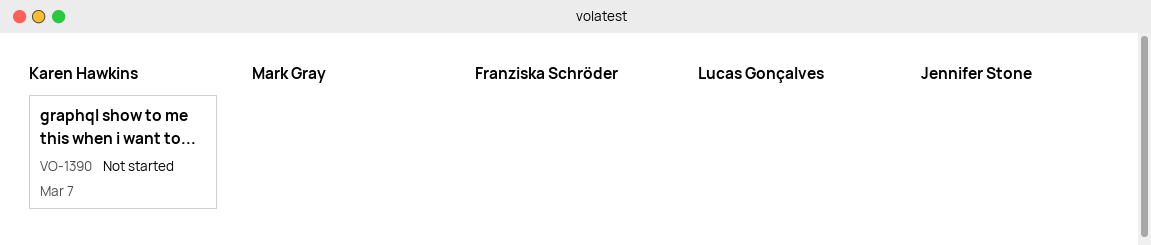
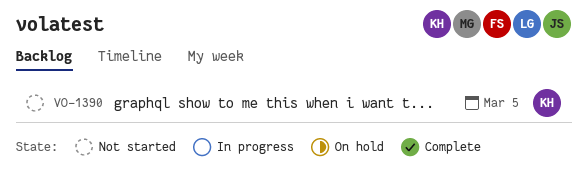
VO-1390, due: Mar 7 -> Mar 5

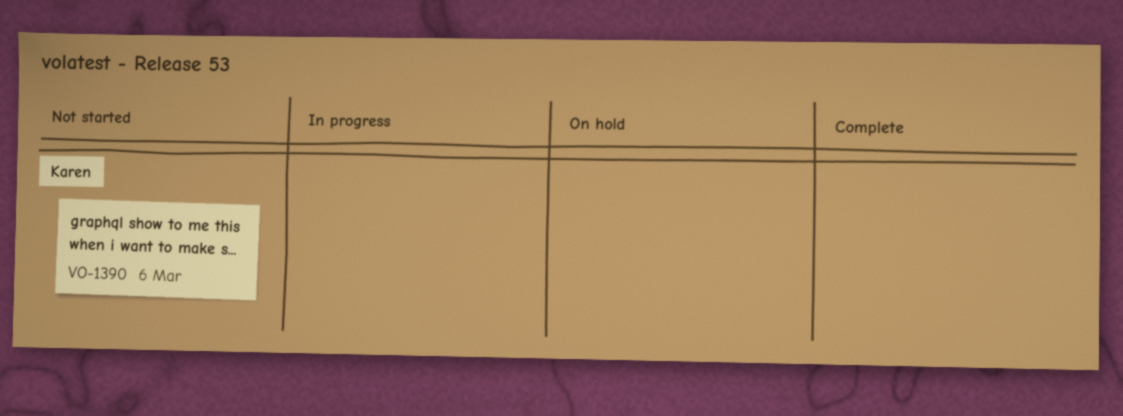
VO-1390, due: Mar 5 -> Mar 6

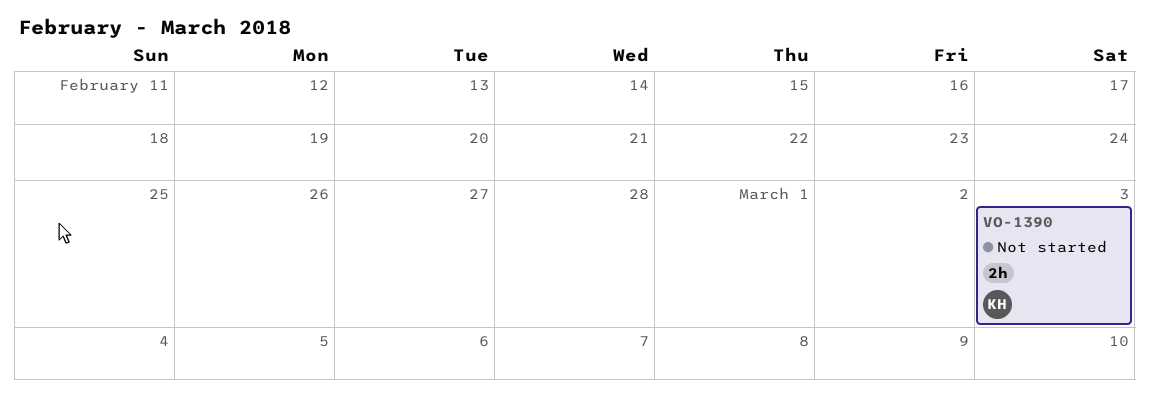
VO-1390, due: Mar 6 -> Mar 3

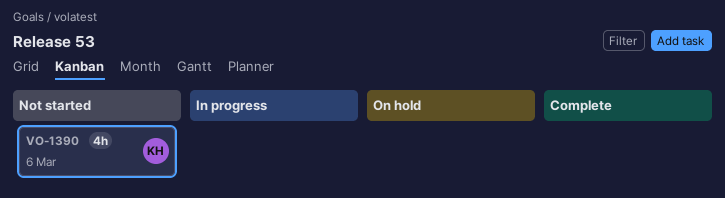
VO-1390, estimate: 2h -> 4h
VO-1390, due: Mar 3 -> Mar 6

